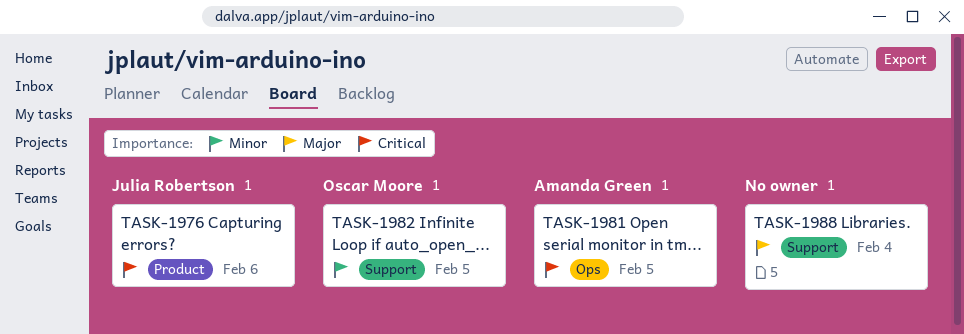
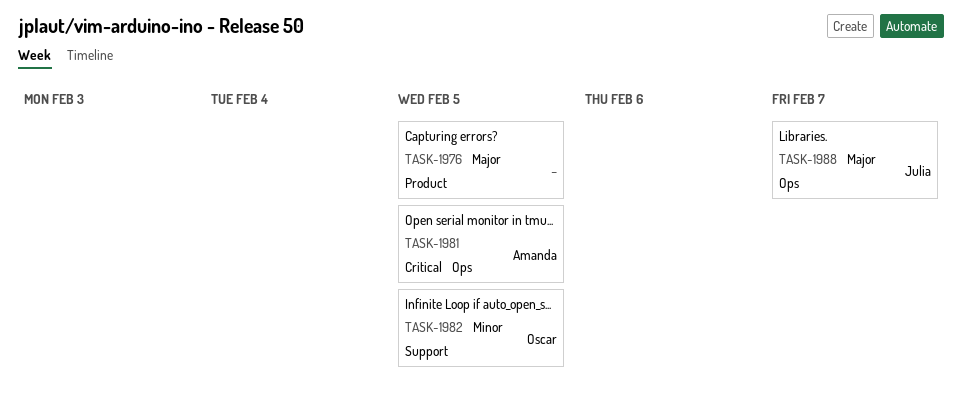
TASK-1976, owner: Julia Robertson -> none
TASK-1976, priority: Critical -> Major
TASK-1976, due: Feb 6 -> Feb 5
TASK-1988, owner: none -> Julia Robertson
TASK-1988, label: Support -> Ops
TASK-1988, due: Feb 4 -> Feb 7

